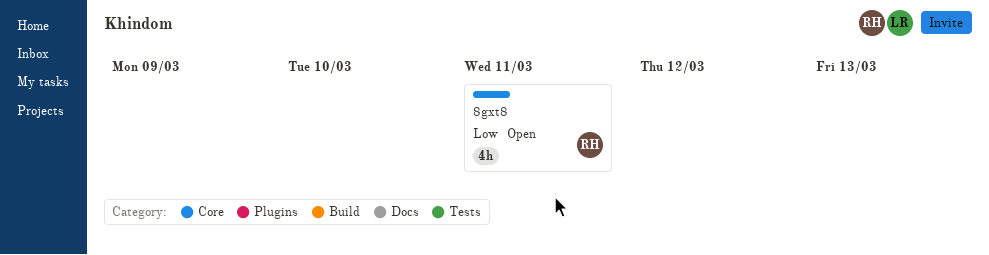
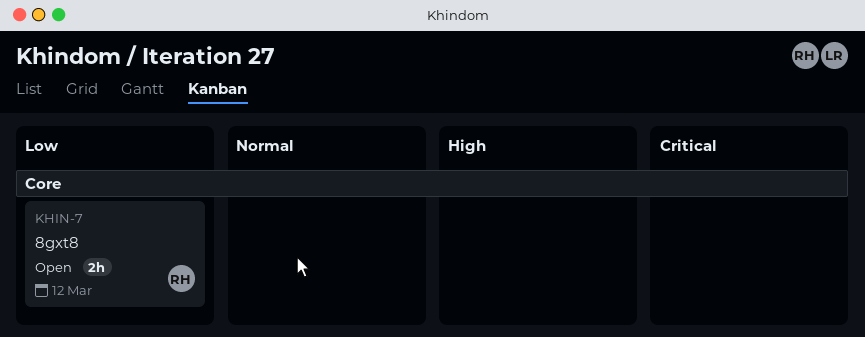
8gxt8, estimate: 4h -> 2h
8gxt8, due: Mar 11 -> Mar 12

